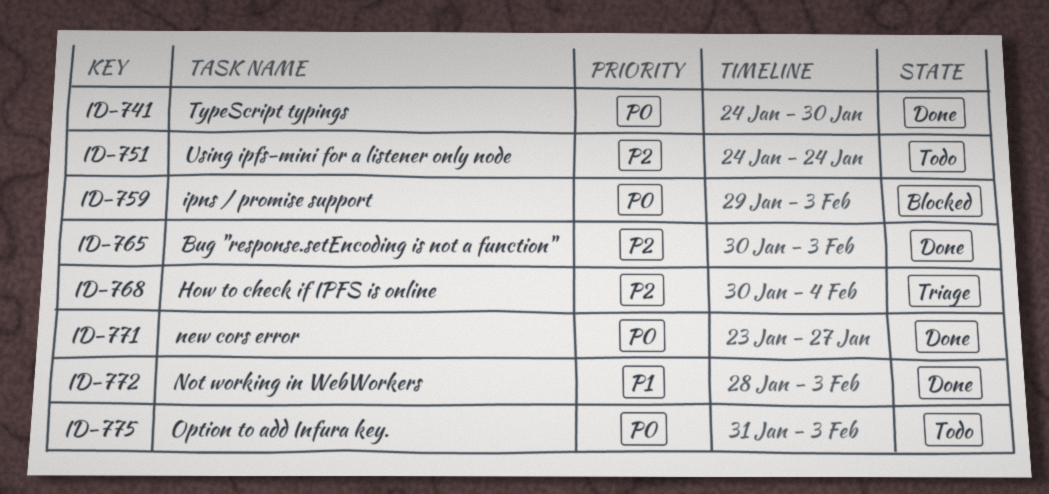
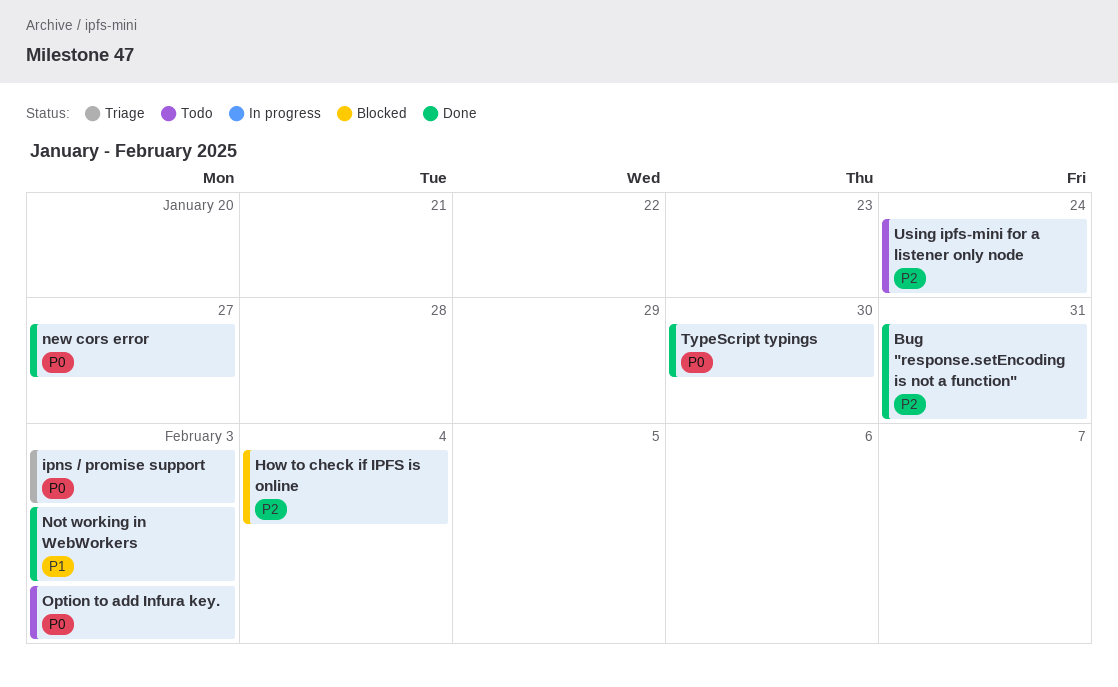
Bug "response.setEncoding is not a function", due: Feb 3 -> Jan 31
How to check if IPFS is online, status: Triage -> Blocked
ipns / promise support, status: Blocked -> Triage

